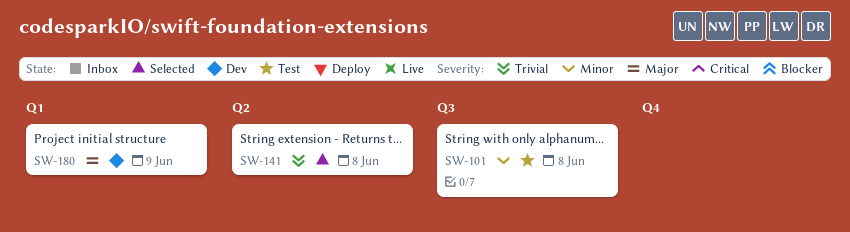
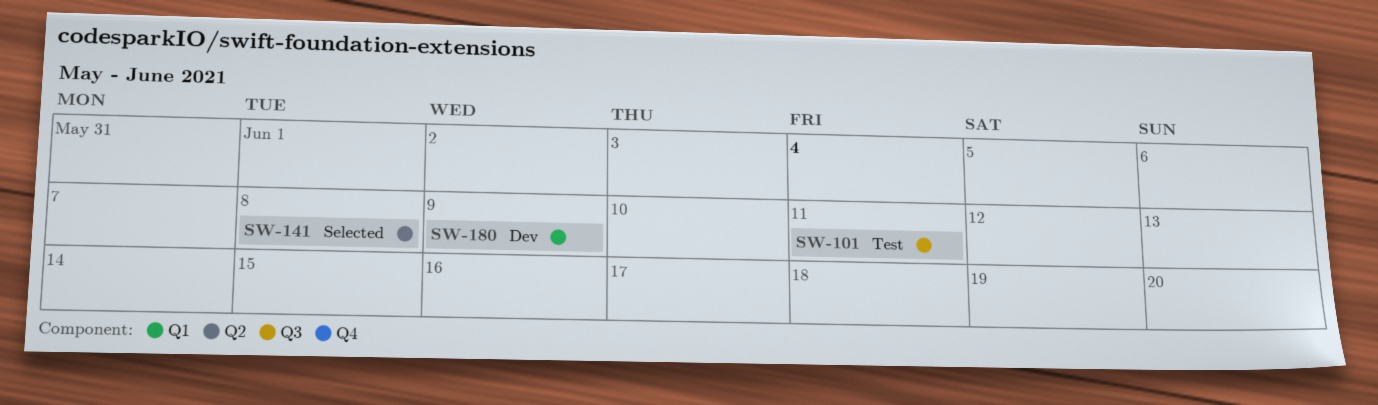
SW-101, due: Jun 8 -> Jun 11

